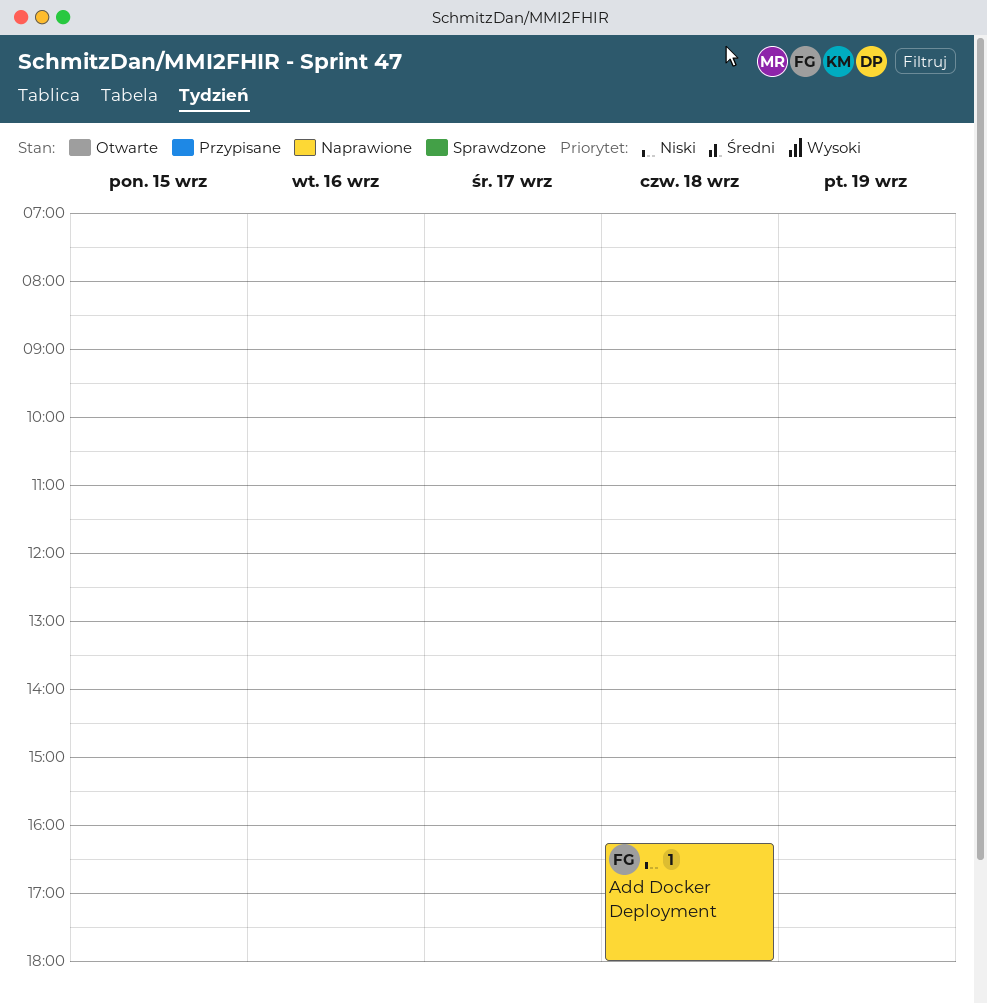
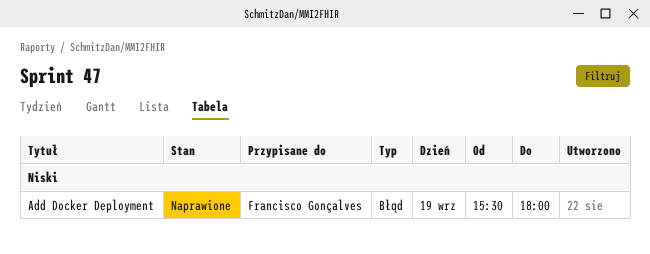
Add Docker Deployment, day: Sep 18 -> Sep 19
Add Docker Deployment, begins: 16:15 -> 15:30

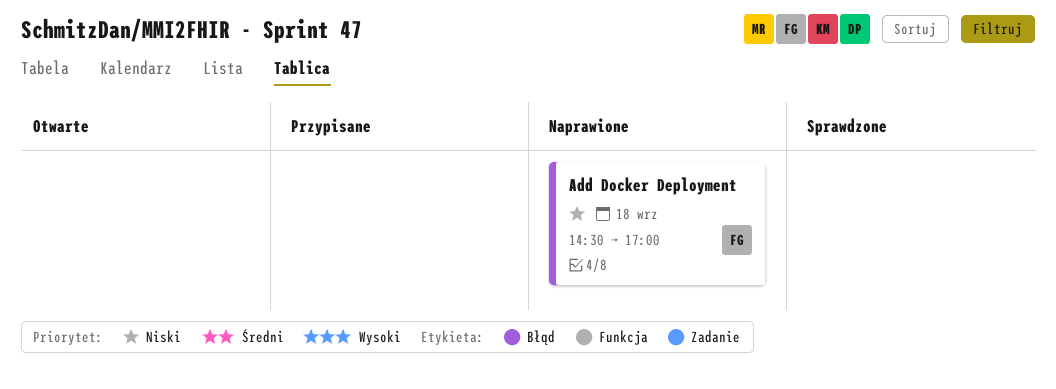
Add Docker Deployment, day: Sep 19 -> Sep 18
Add Docker Deployment, begins: 15:30 -> 14:30
Add Docker Deployment, ends: 18:00 -> 17:00

